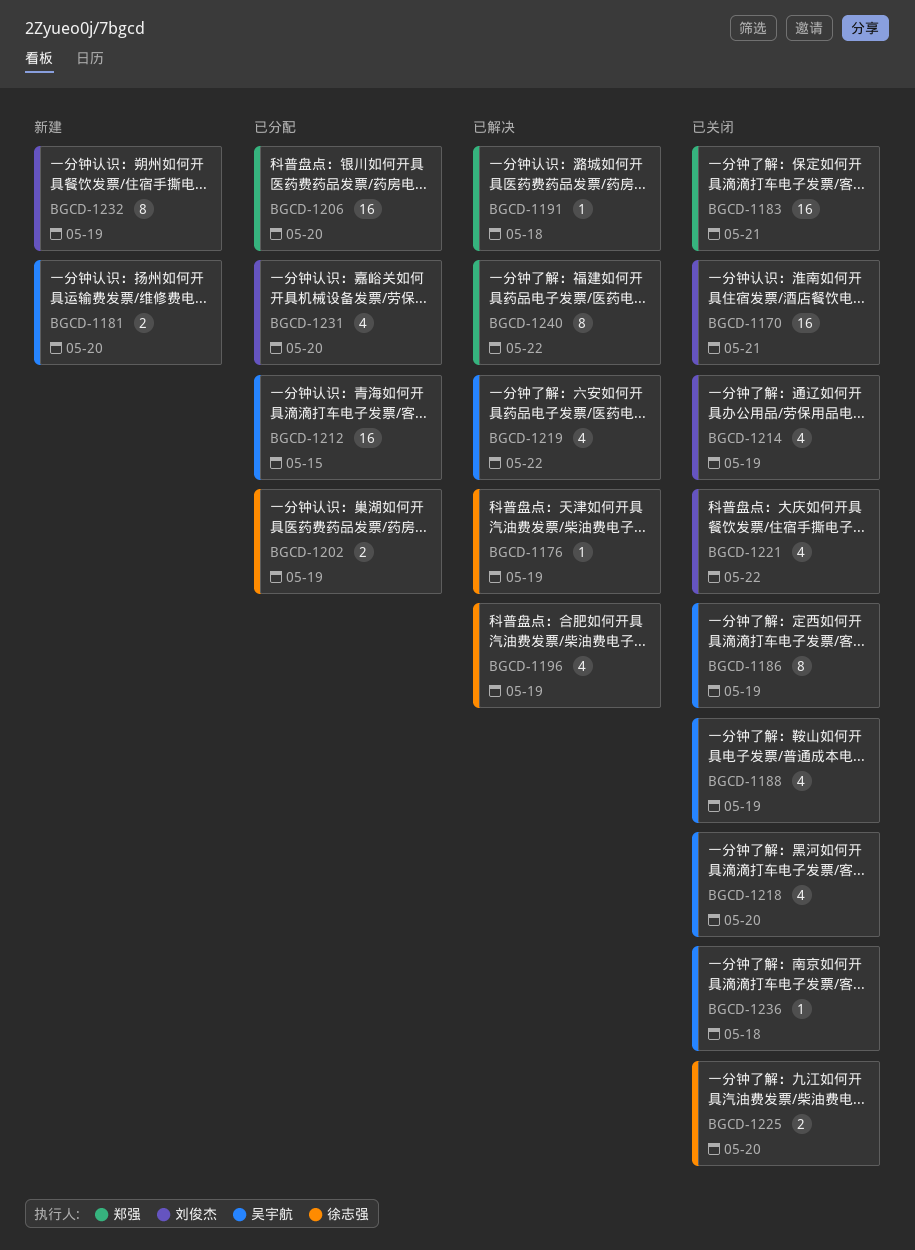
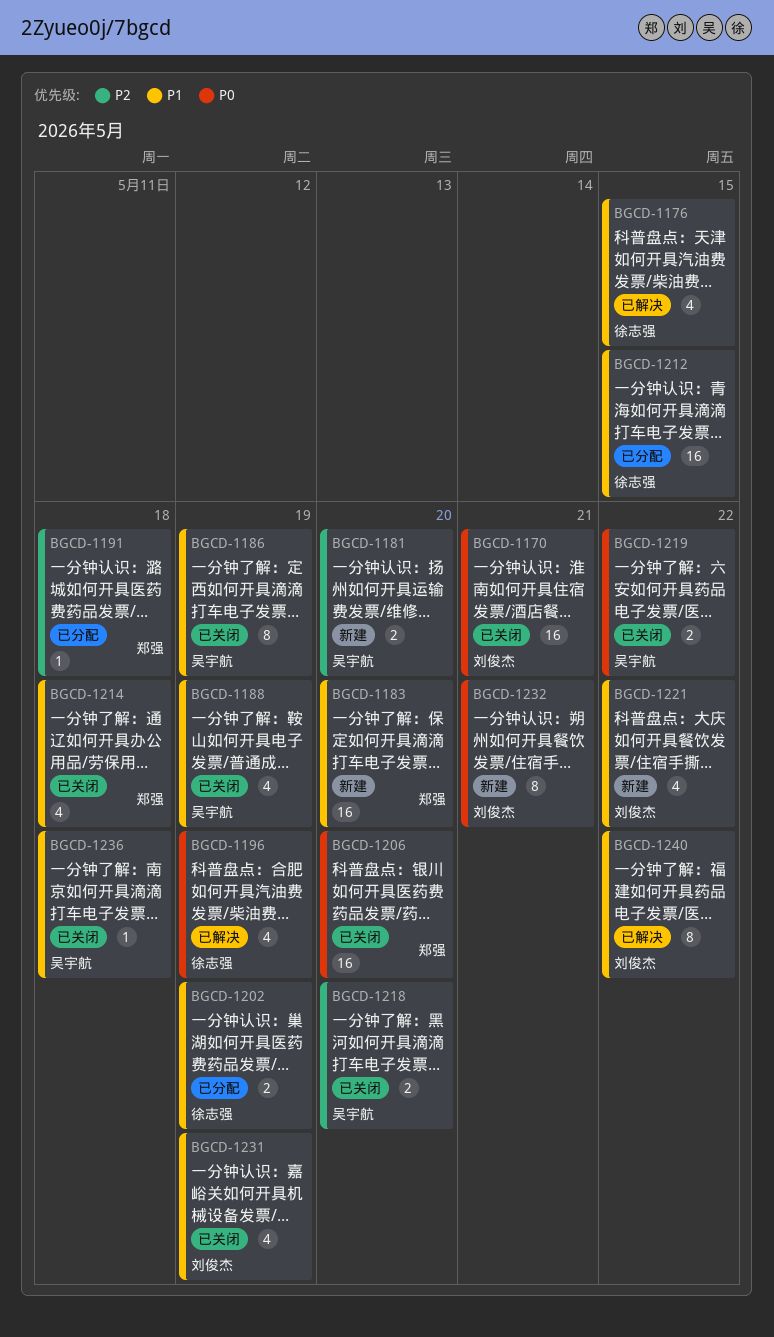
BGCD-1176, estimate: 1 -> 4
BGCD-1176, due: May 19 -> May 15
BGCD-1183, status: 已关闭 -> 新建
BGCD-1183, due: May 21 -> May 20
BGCD-1191, status: 已解决 -> 已分配
BGCD-1206, status: 已分配 -> 已关闭
BGCD-1212, owner: 吴宇航 -> 徐志强
BGCD-1214, owner: 刘俊杰 -> 郑强
BGCD-1214, due: May 19 -> May 18
BGCD-1218, estimate: 4 -> 2
BGCD-1219, status: 已解决 -> 已关闭
BGCD-1219, estimate: 4 -> 2
BGCD-1221, status: 已关闭 -> 新建
BGCD-1225: present -> none
BGCD-1231, status: 已分配 -> 已关闭
BGCD-1231, due: May 20 -> May 19
BGCD-1232, due: May 19 -> May 21
BGCD-1240, owner: 郑强 -> 刘俊杰

